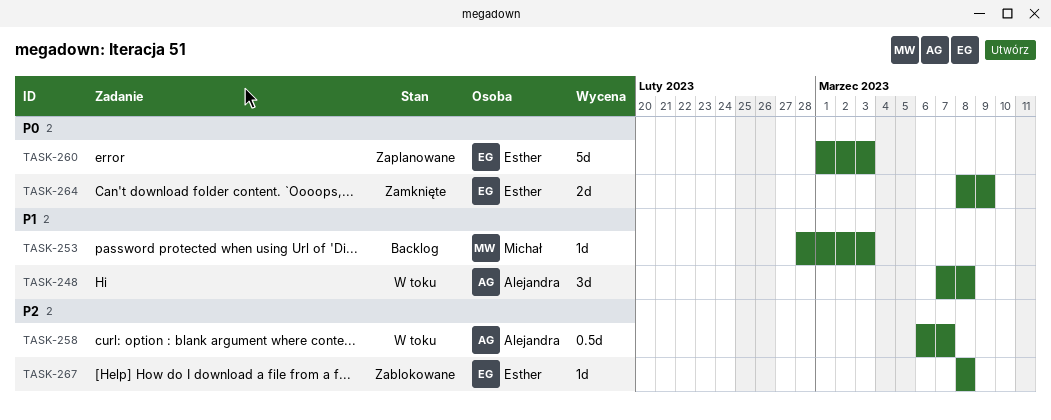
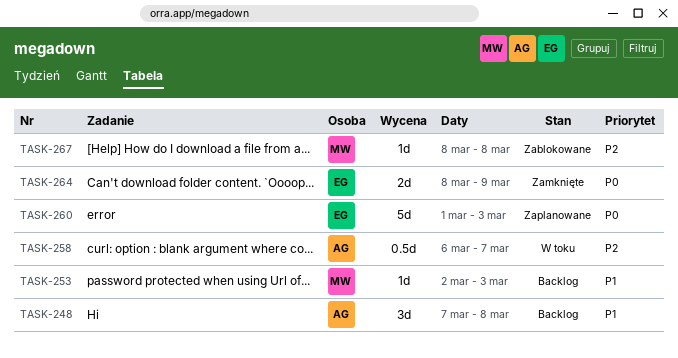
TASK-248, status: W toku -> Backlog
TASK-253, start: Feb 28 -> Mar 2
TASK-267, owner: Esther -> Michał

